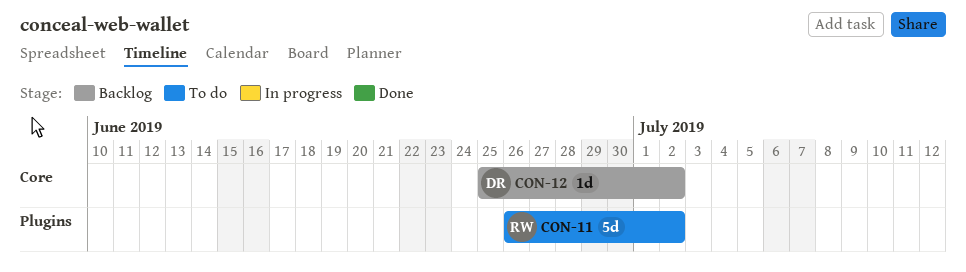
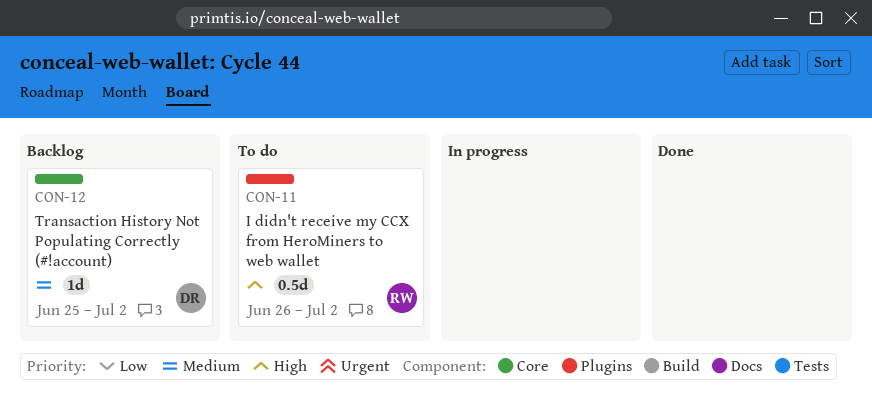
CON-11, estimate: 5d -> 0.5d

